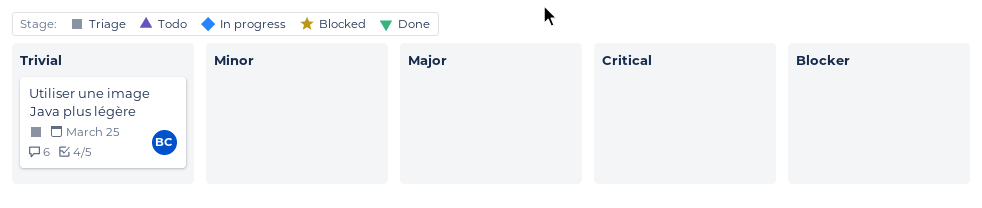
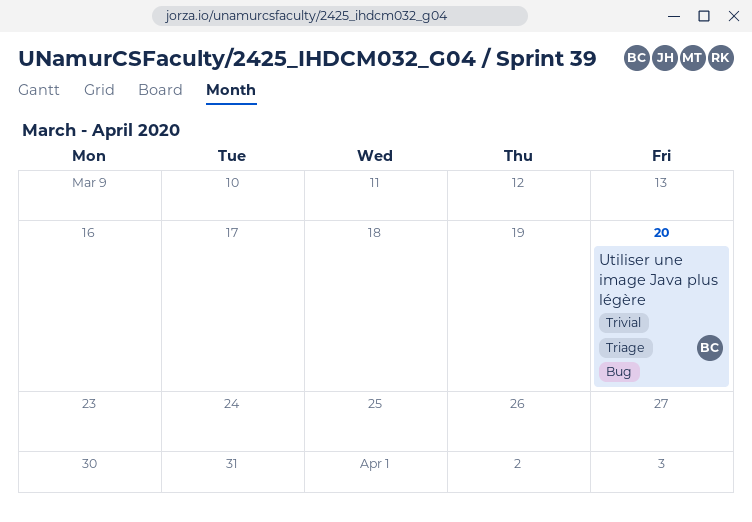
Utiliser une image Java plus légère, due: Mar 25 -> Mar 20

